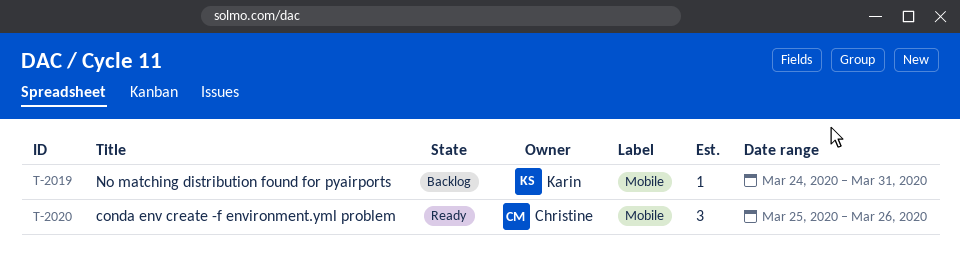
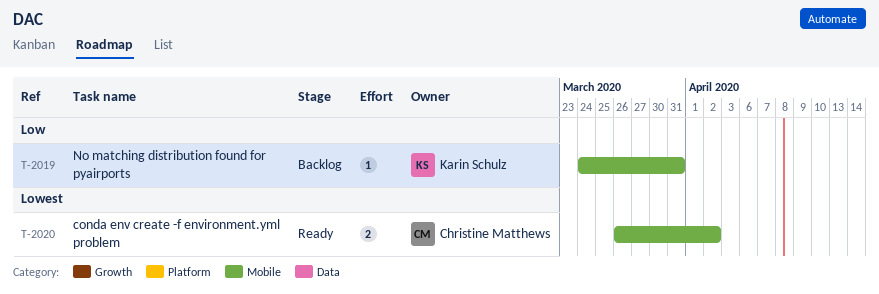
T-2020, estimate: 3 -> 2
T-2020, start: Mar 25 -> Mar 26
T-2020, due: Mar 26 -> Apr 2

